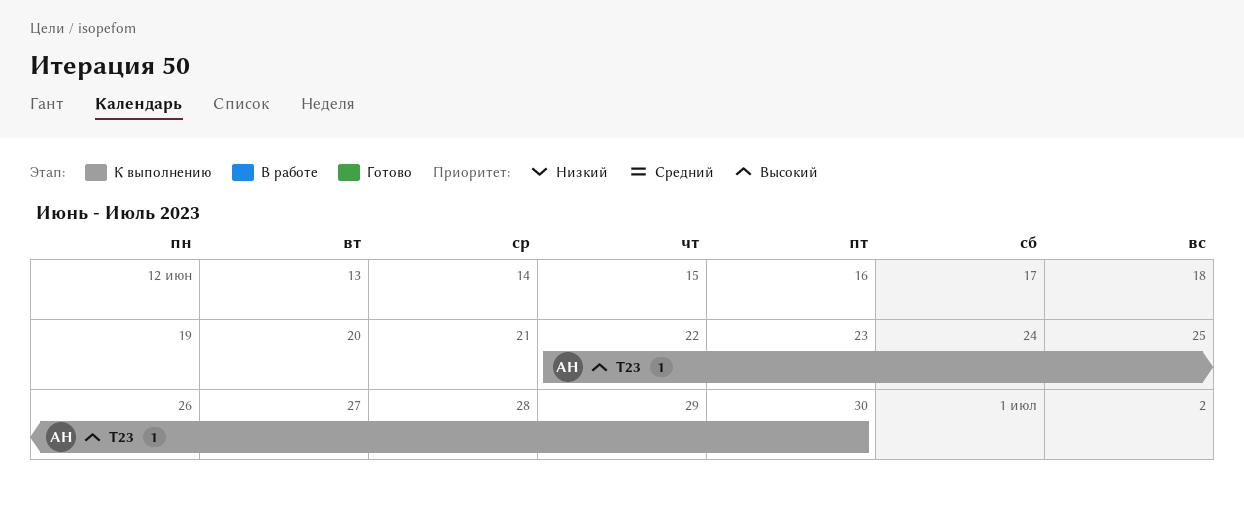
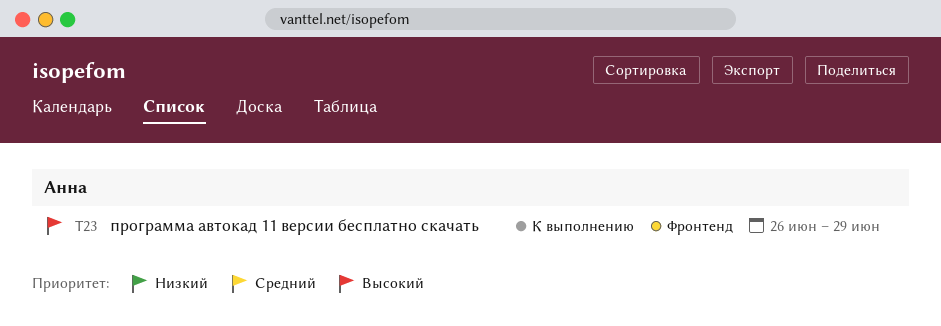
T23, start: Jun 22 -> Jun 26
T23, due: Jun 30 -> Jun 29

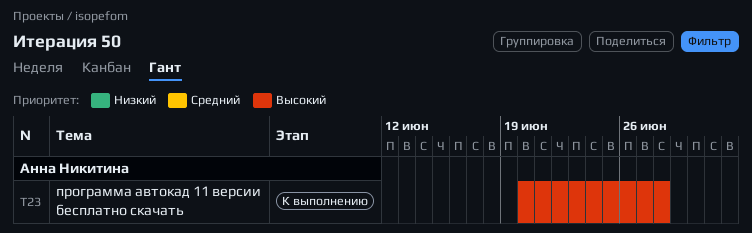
T23, start: Jun 26 -> Jun 20
T23, due: Jun 29 -> Jun 28

